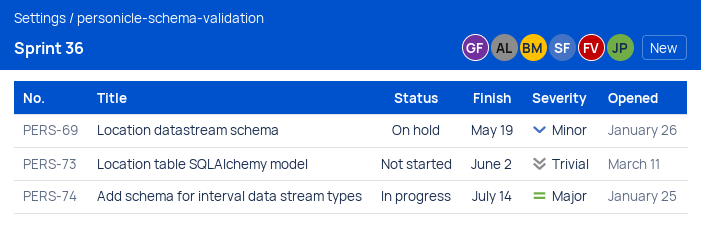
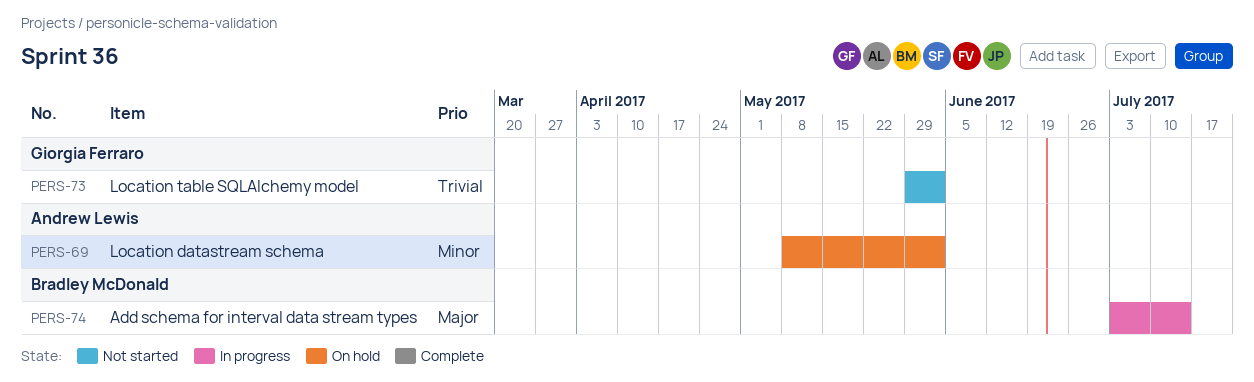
PERS-69, due: May 19 -> Jun 2

